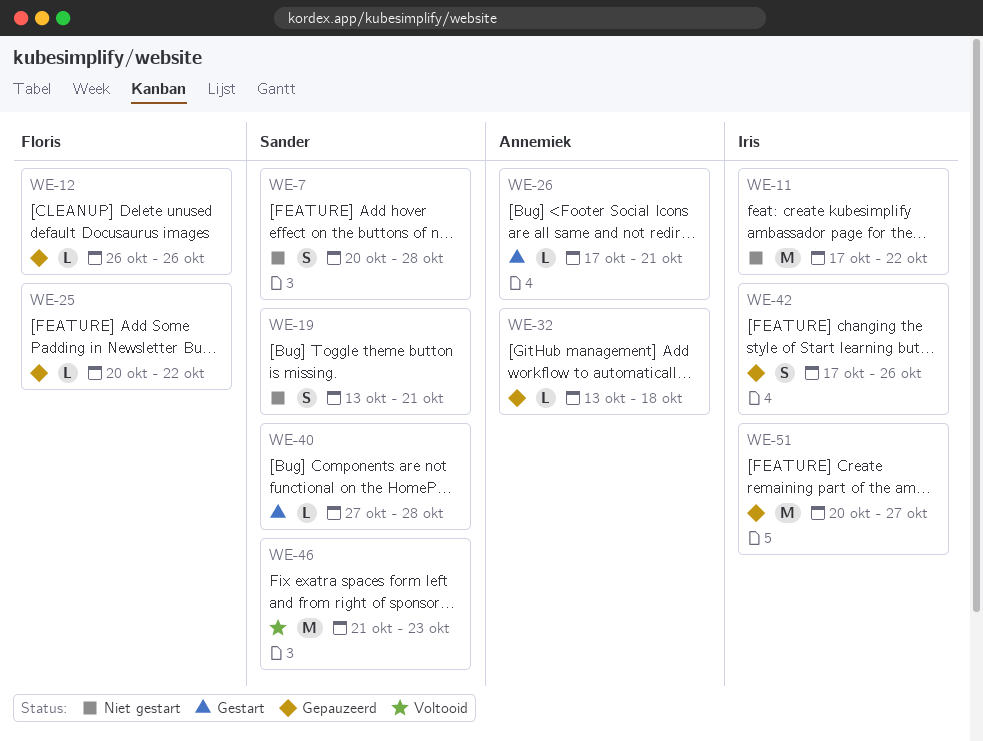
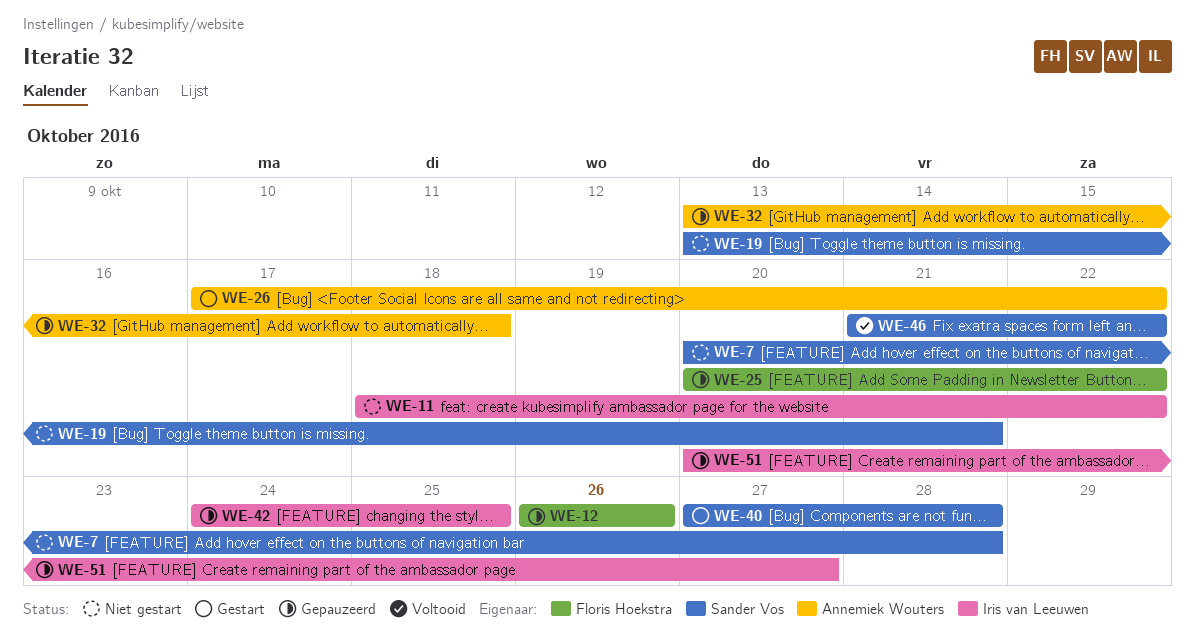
WE-11, start: Oct 17 -> Oct 18
WE-26, due: Oct 21 -> Oct 22
WE-42, start: Oct 17 -> Oct 24
WE-42, due: Oct 26 -> Oct 25
WE-46, due: Oct 23 -> Oct 22

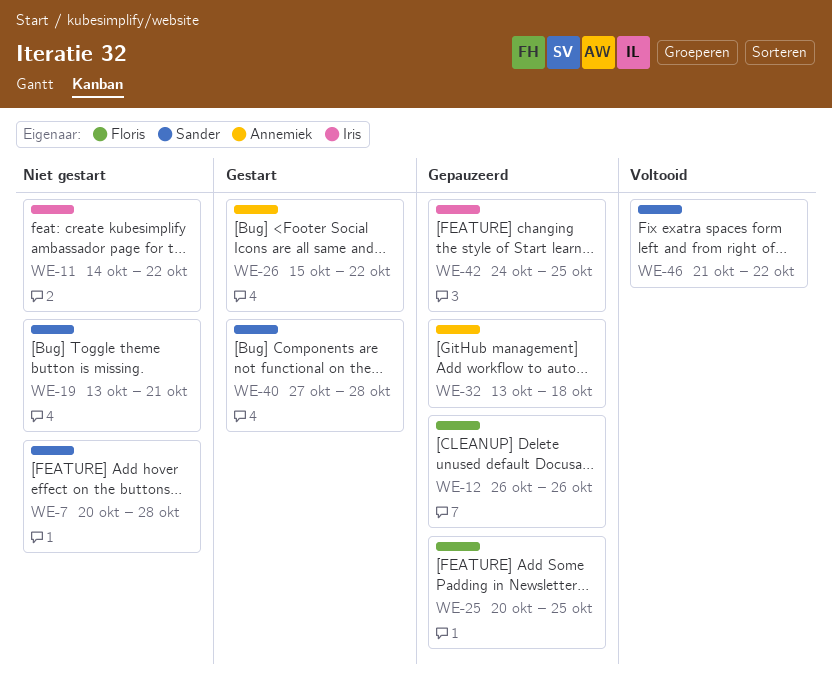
WE-11, start: Oct 18 -> Oct 14
WE-25, due: Oct 22 -> Oct 25
WE-26, start: Oct 17 -> Oct 15
WE-51: present -> none

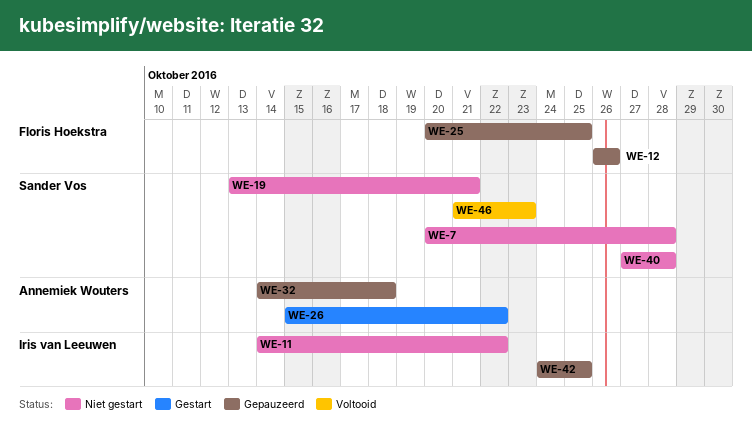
WE-32, start: Oct 13 -> Oct 14
WE-40, status: Gestart -> Niet gestart
WE-46, due: Oct 22 -> Oct 23

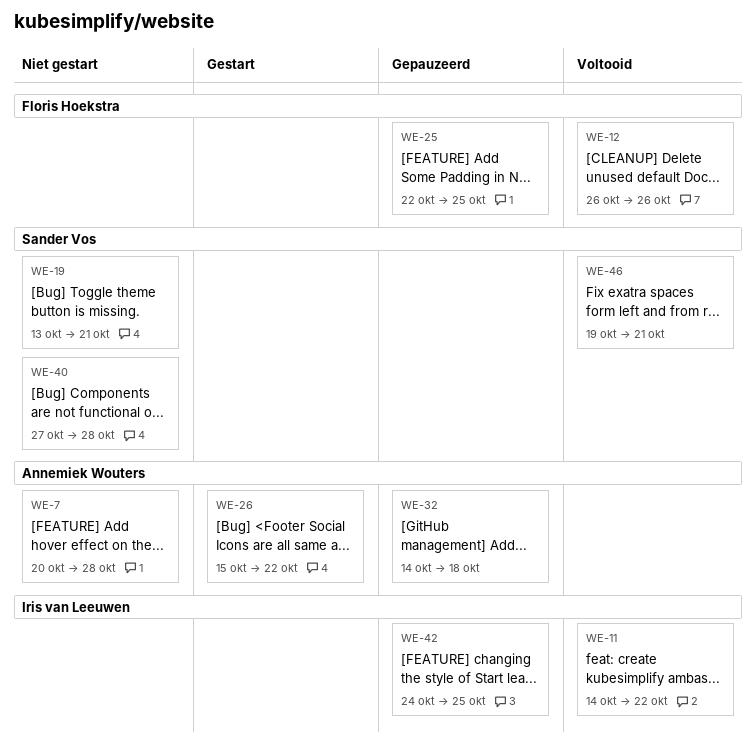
WE-7, owner: Sander Vos -> Annemiek Wouters
WE-11, status: Niet gestart -> Voltooid
WE-12, status: Gepauzeerd -> Voltooid
WE-25, start: Oct 20 -> Oct 22
WE-46, start: Oct 21 -> Oct 19
WE-46, due: Oct 23 -> Oct 21

